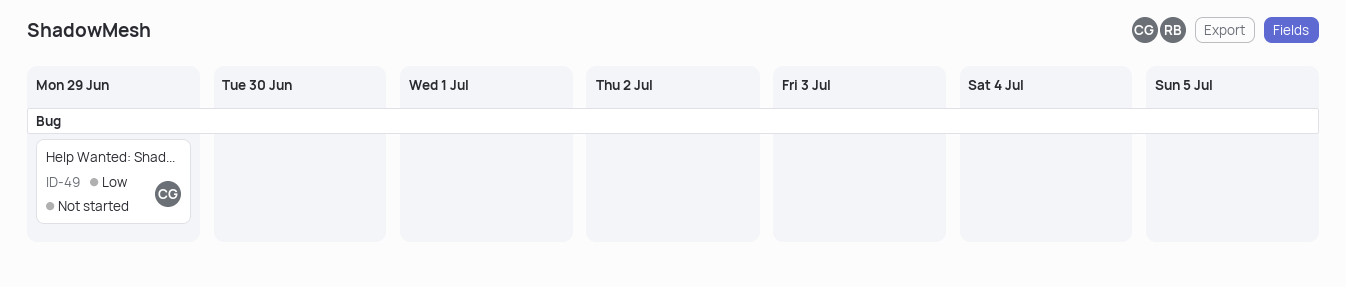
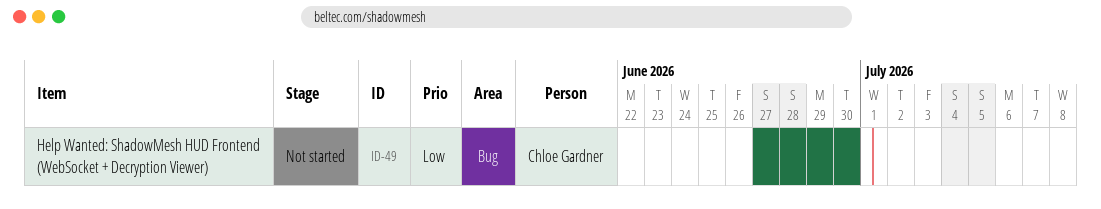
ID-49, due: Jun 29 -> Jun 30

